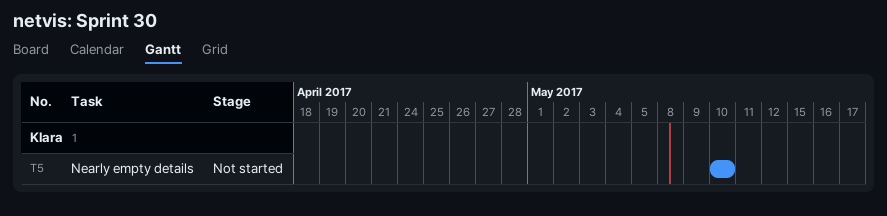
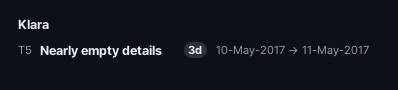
T5, due: May 10 -> May 11

